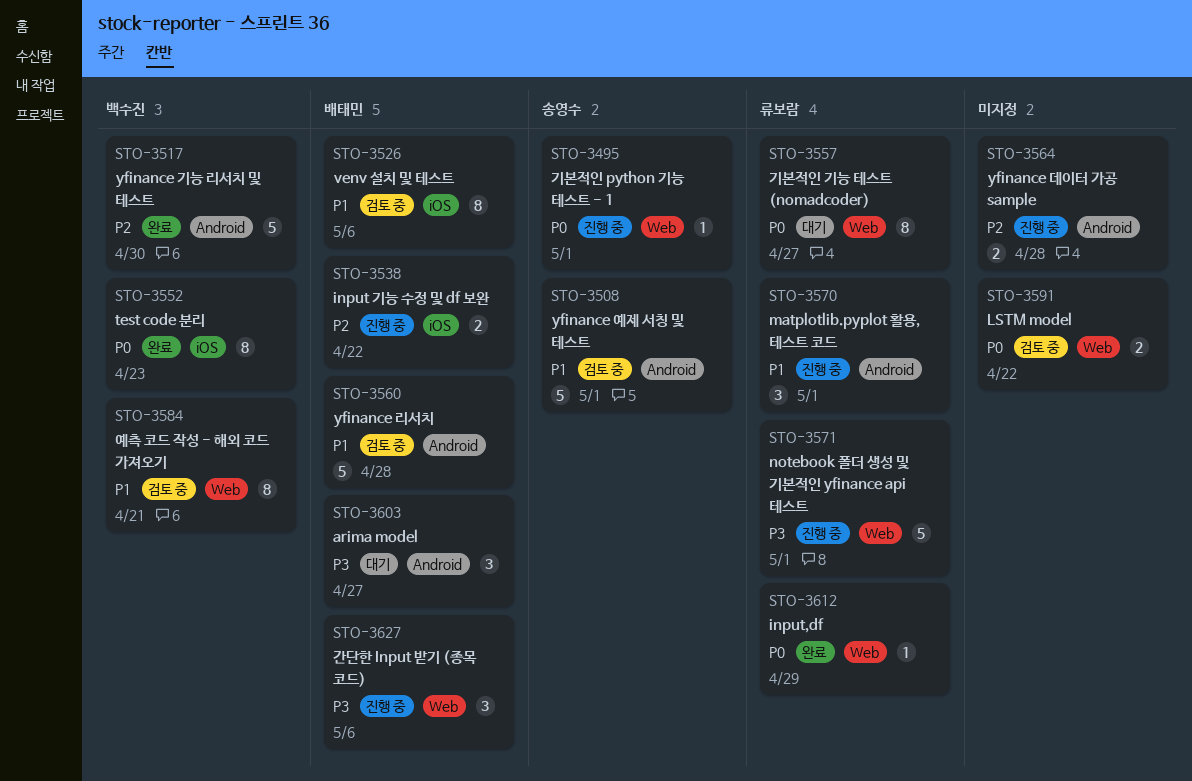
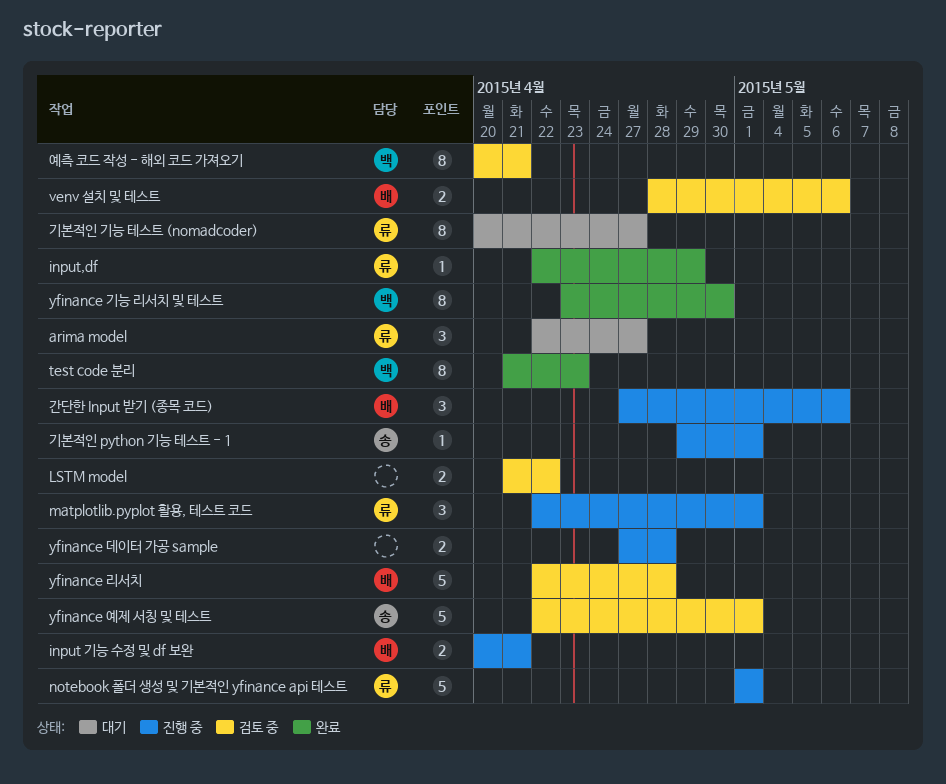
arima model, owner: 배태민 -> 류보람
input 기능 수정 및 df 보완, due: Apr 22 -> Apr 21
venv 설치 및 테스트, estimate: 8 -> 2
yfinance 기능 리서치 및 테스트, estimate: 5 -> 8

